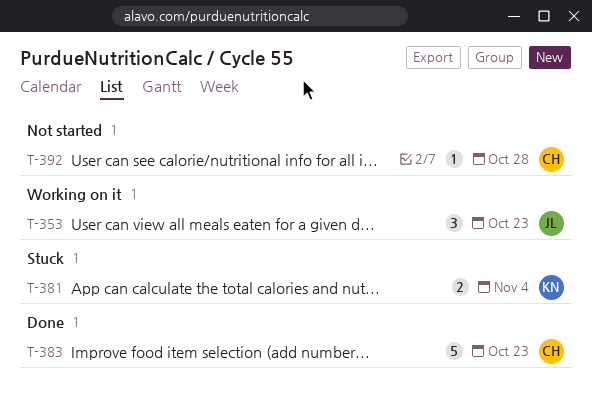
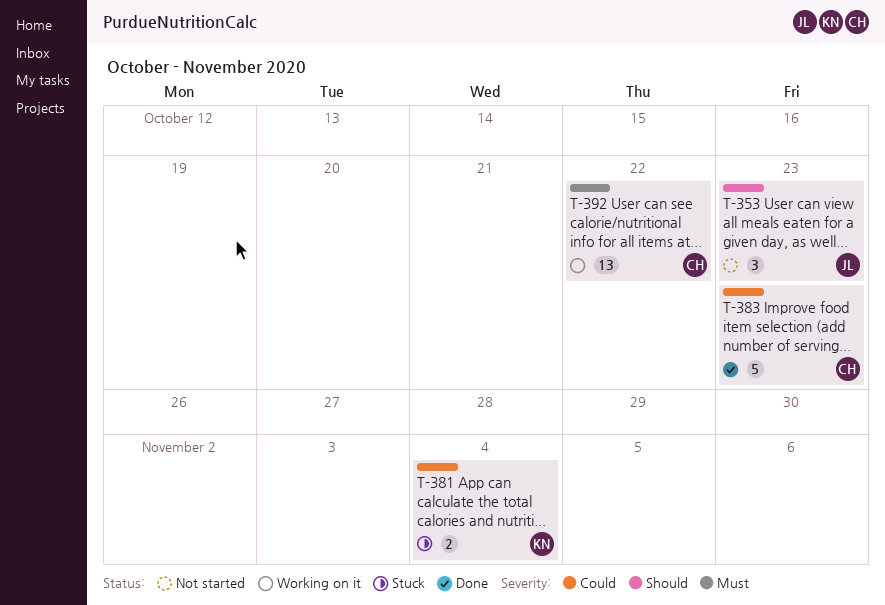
T-353, status: Working on it -> Not started
T-392, status: Not started -> Working on it
T-392, estimate: 1 -> 13
T-392, due: Oct 28 -> Oct 22

